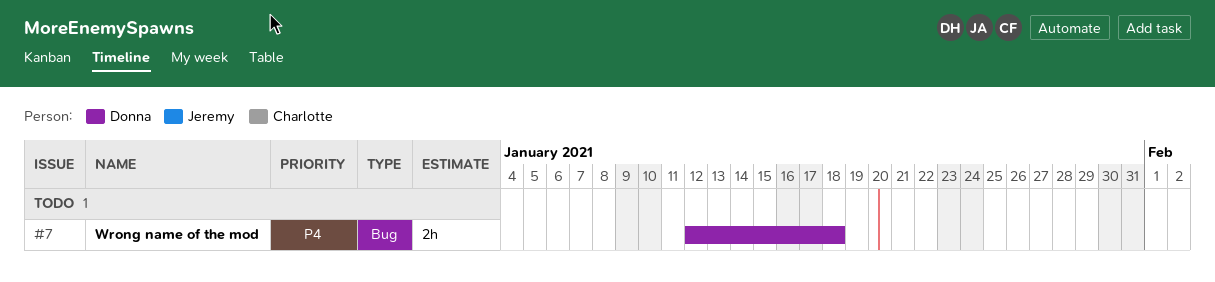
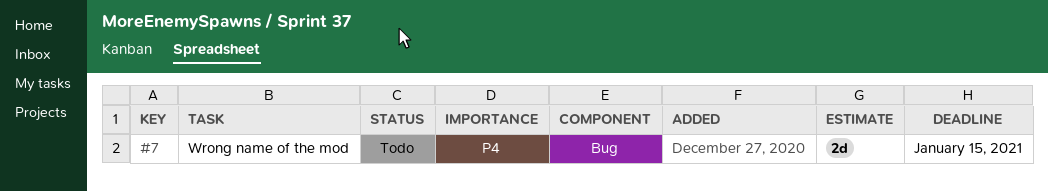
#7, estimate: 2h -> 2d
#7, due: Jan 18 -> Jan 15

